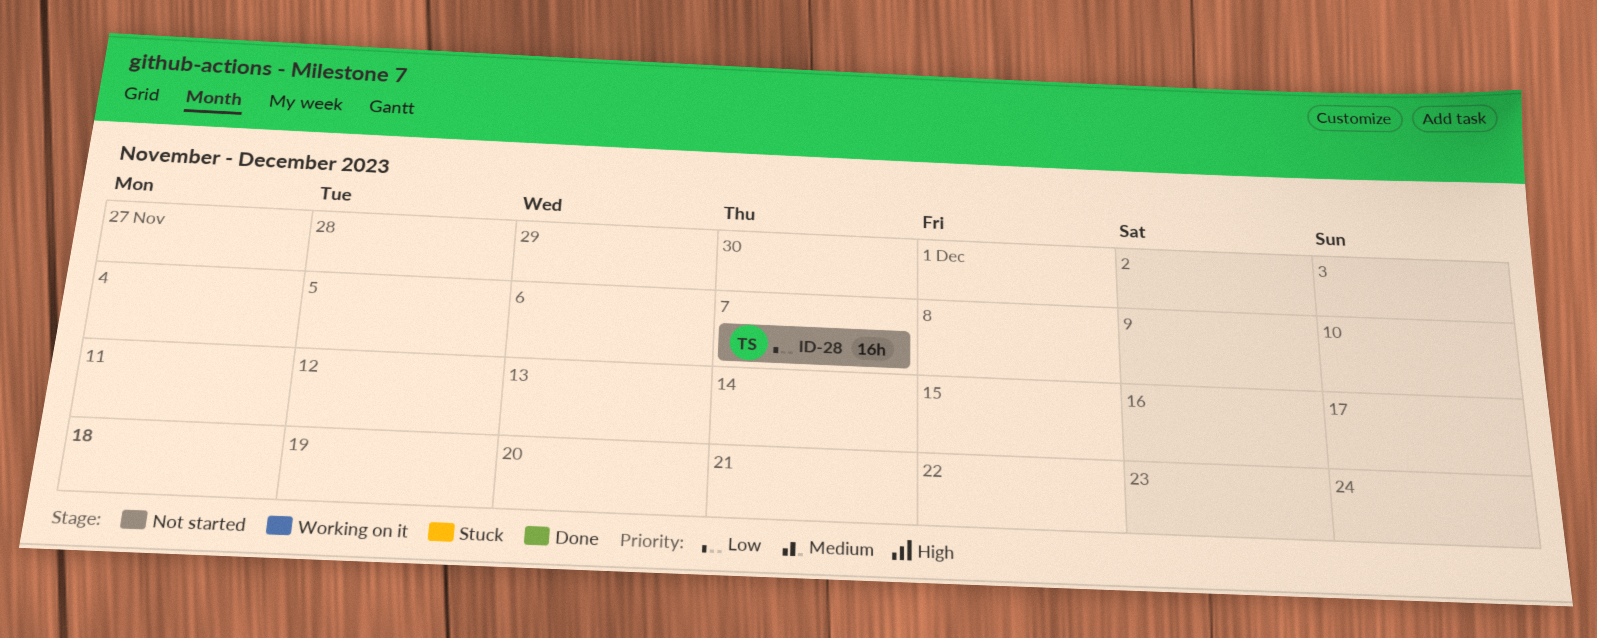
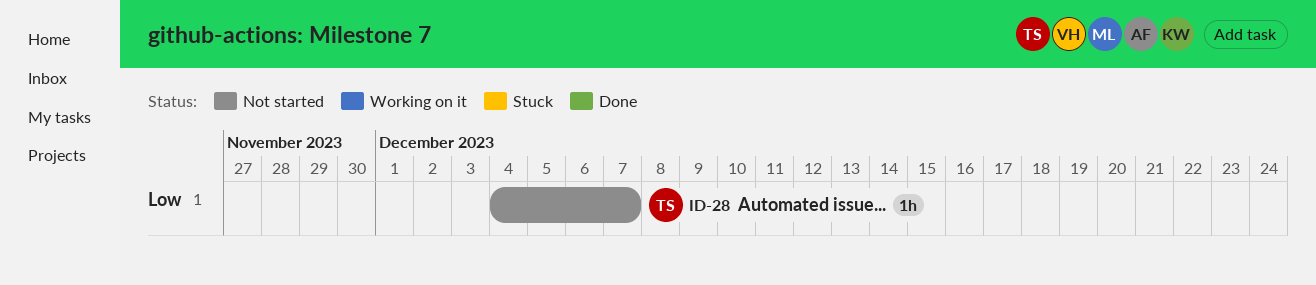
ID-28, estimate: 16h -> 1h
ID-28, start: Dec 7 -> Dec 4

